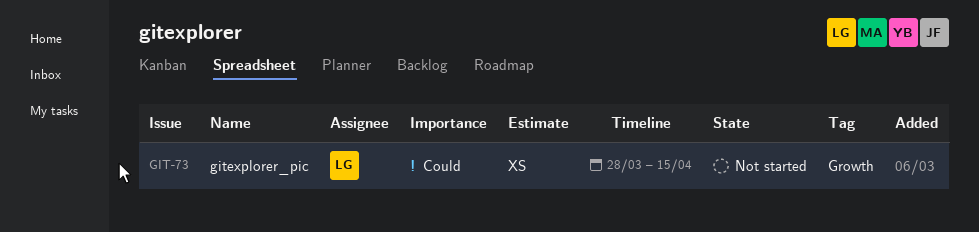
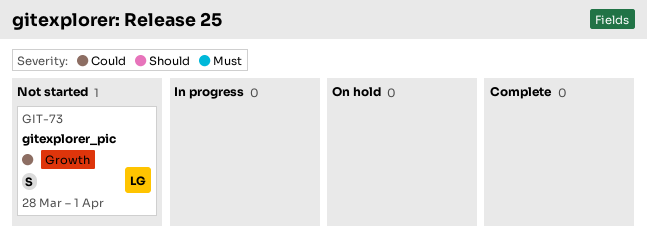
GIT-73, estimate: XS -> S
GIT-73, due: Apr 15 -> Apr 1

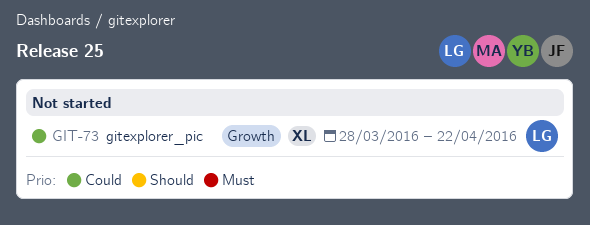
GIT-73, estimate: S -> XL
GIT-73, due: Apr 1 -> Apr 22

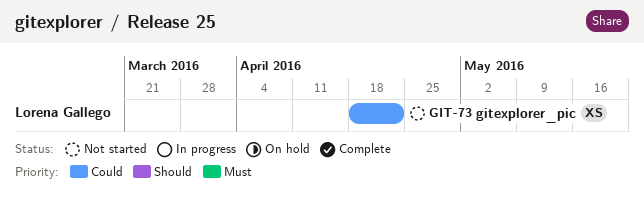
GIT-73, estimate: XL -> XS
GIT-73, start: Mar 28 -> Apr 18

